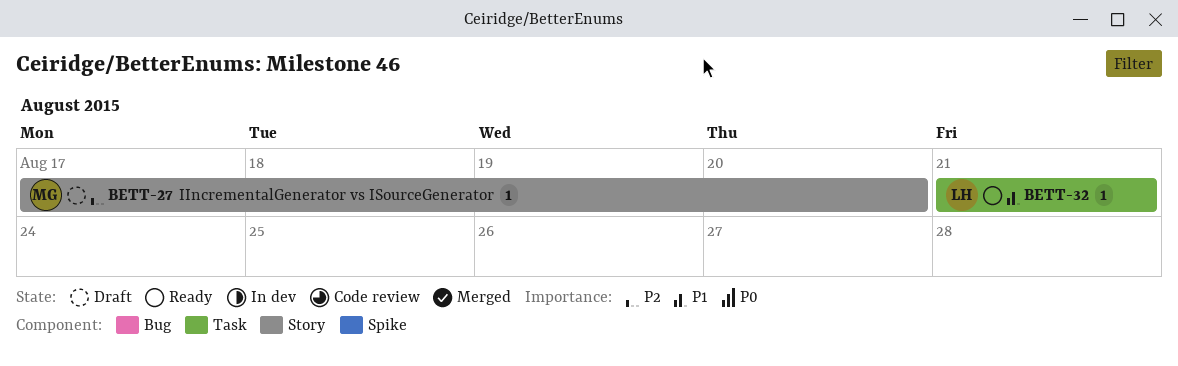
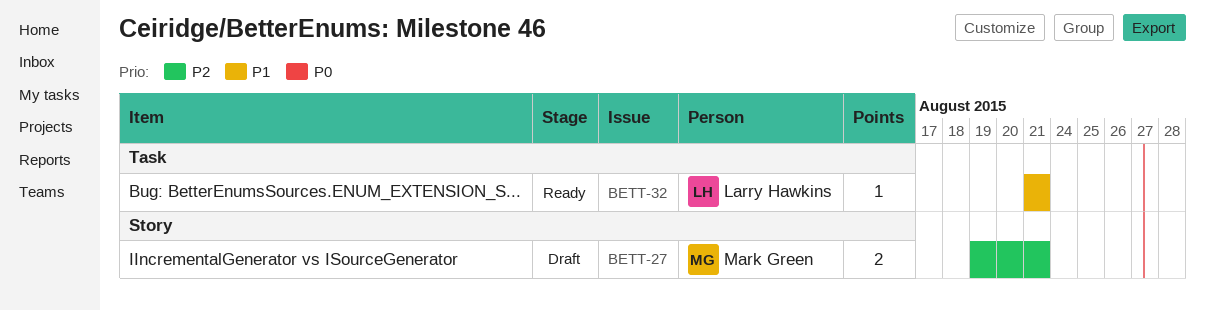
BETT-27, estimate: 1 -> 2
BETT-27, start: Aug 17 -> Aug 19
BETT-27, due: Aug 20 -> Aug 21

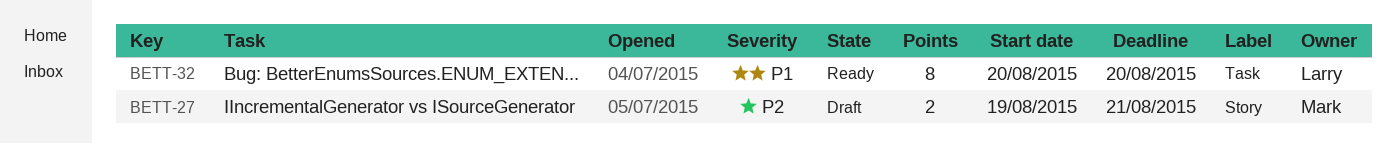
BETT-32, estimate: 1 -> 8
BETT-32, start: Aug 21 -> Aug 20
BETT-32, due: Aug 21 -> Aug 20

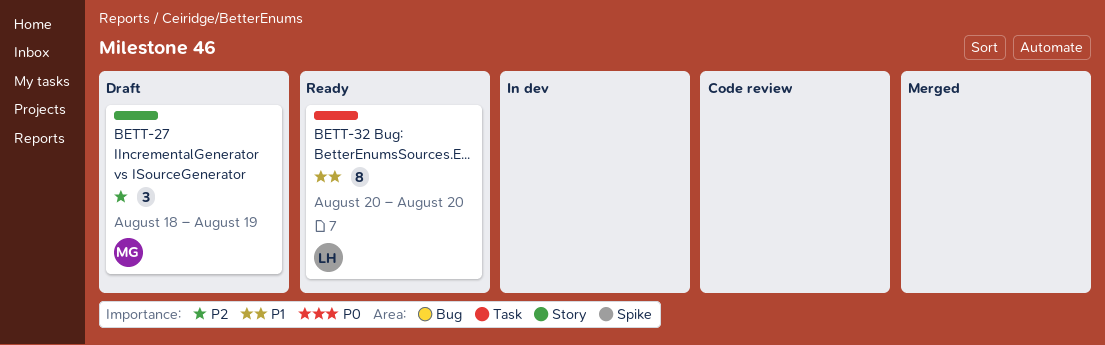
BETT-27, estimate: 2 -> 3
BETT-27, start: Aug 19 -> Aug 18
BETT-27, due: Aug 21 -> Aug 19

